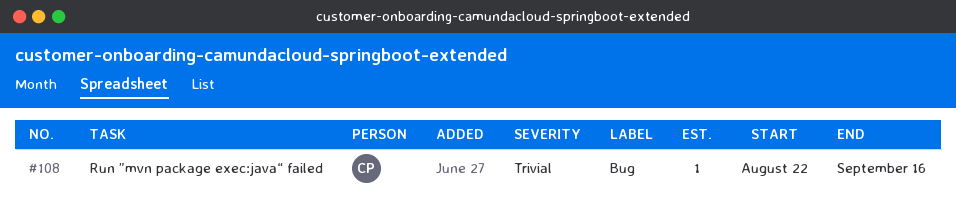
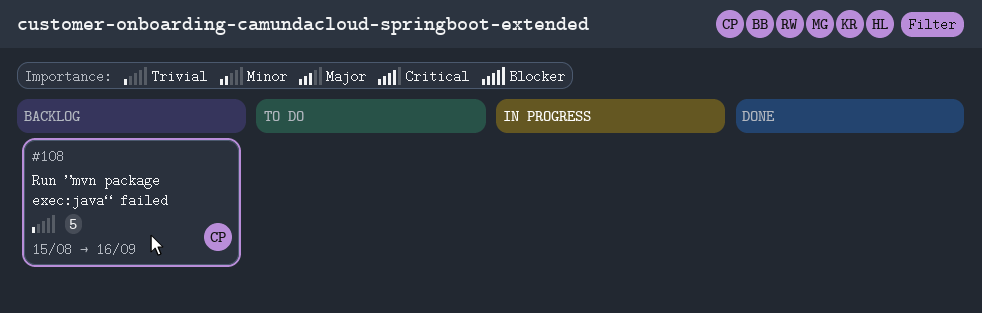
#108, estimate: 1 -> 5
#108, start: Aug 22 -> Aug 15

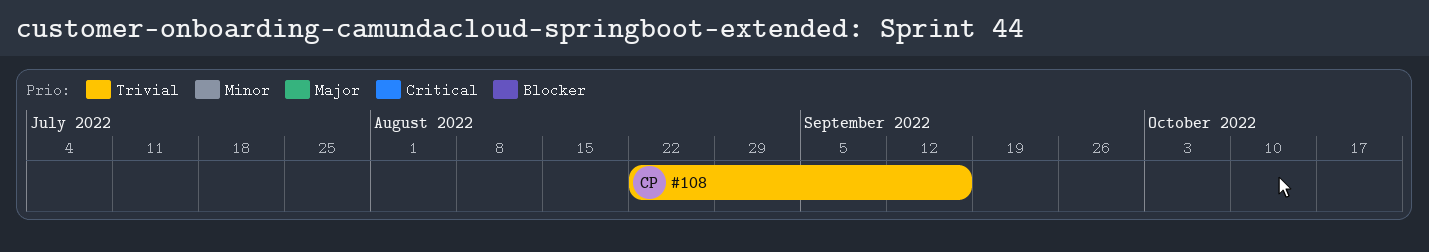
#108, start: Aug 15 -> Aug 22

